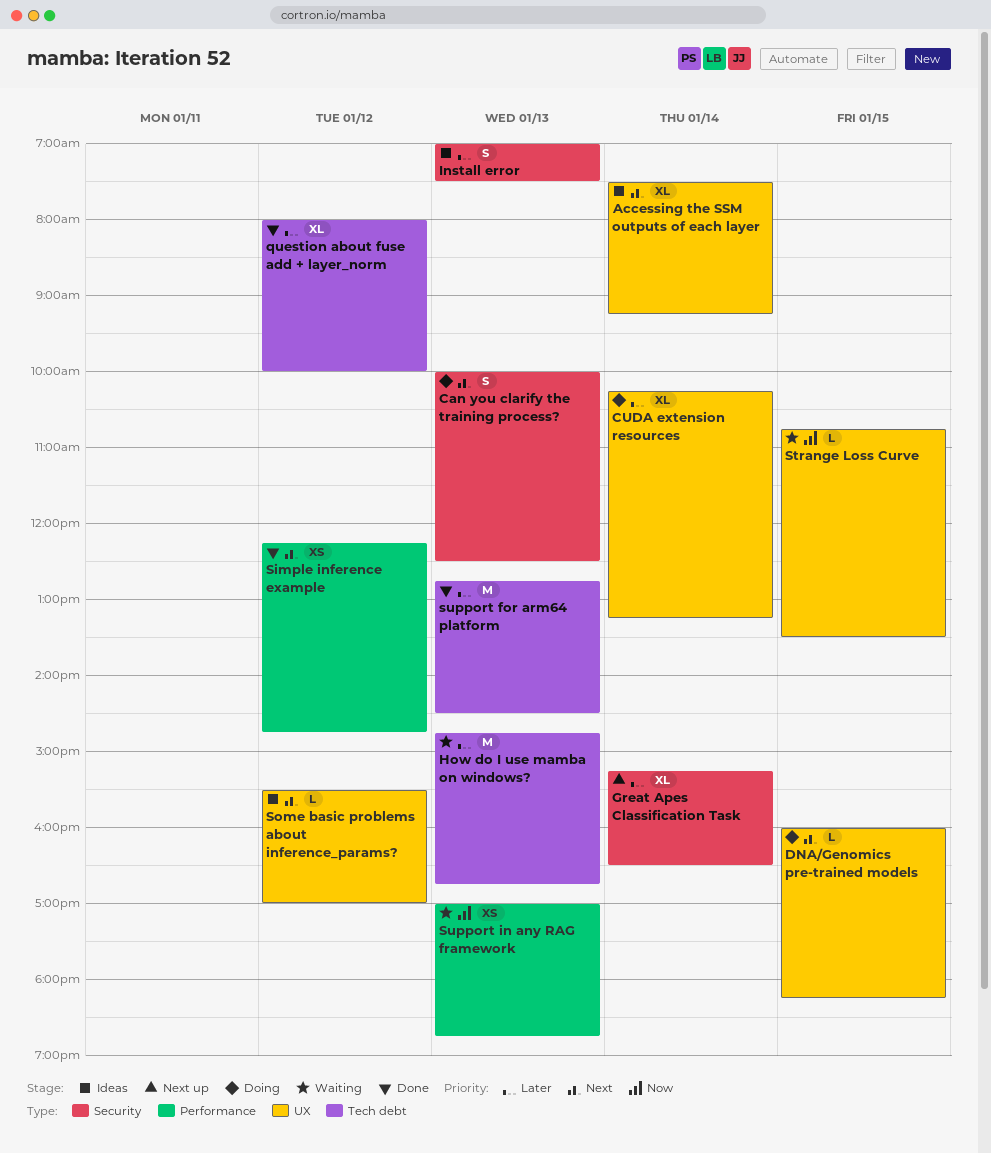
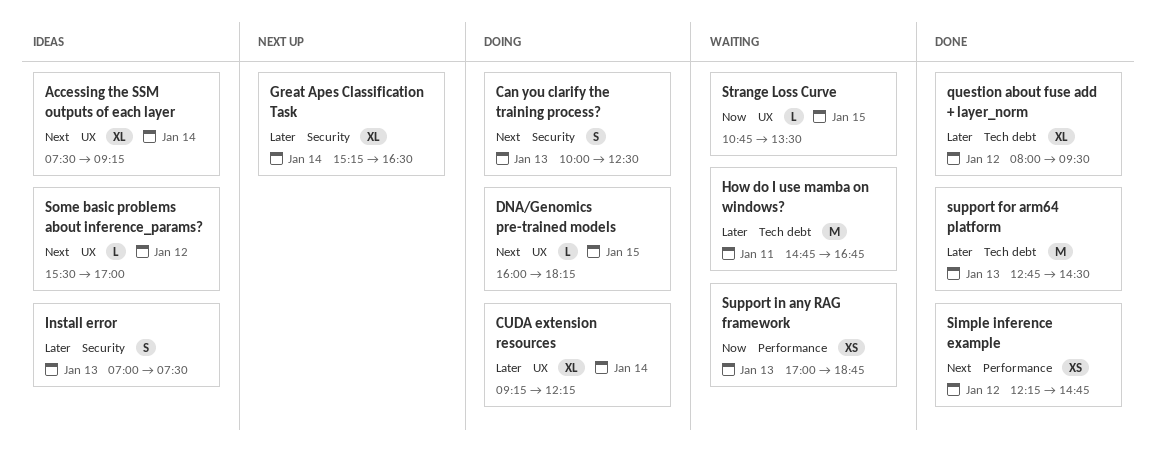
CUDA extension resources, begins: 10:15 -> 09:15
CUDA extension resources, ends: 13:15 -> 12:15
How do I use mamba on windows?, day: Jan 13 -> Jan 11
question about fuse add + layer_norm, ends: 10:00 -> 09:30

